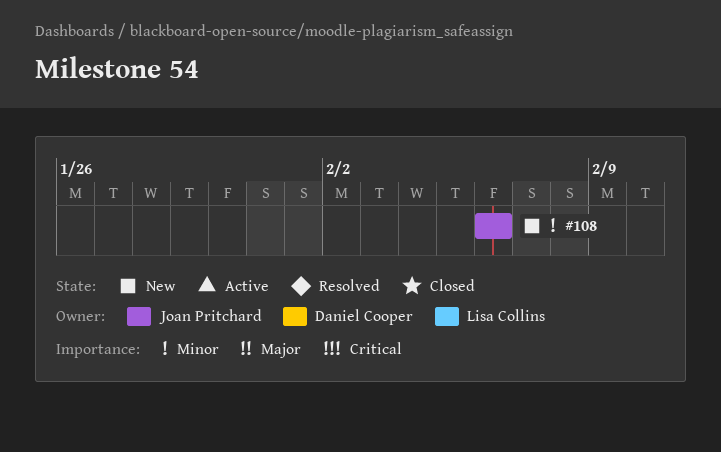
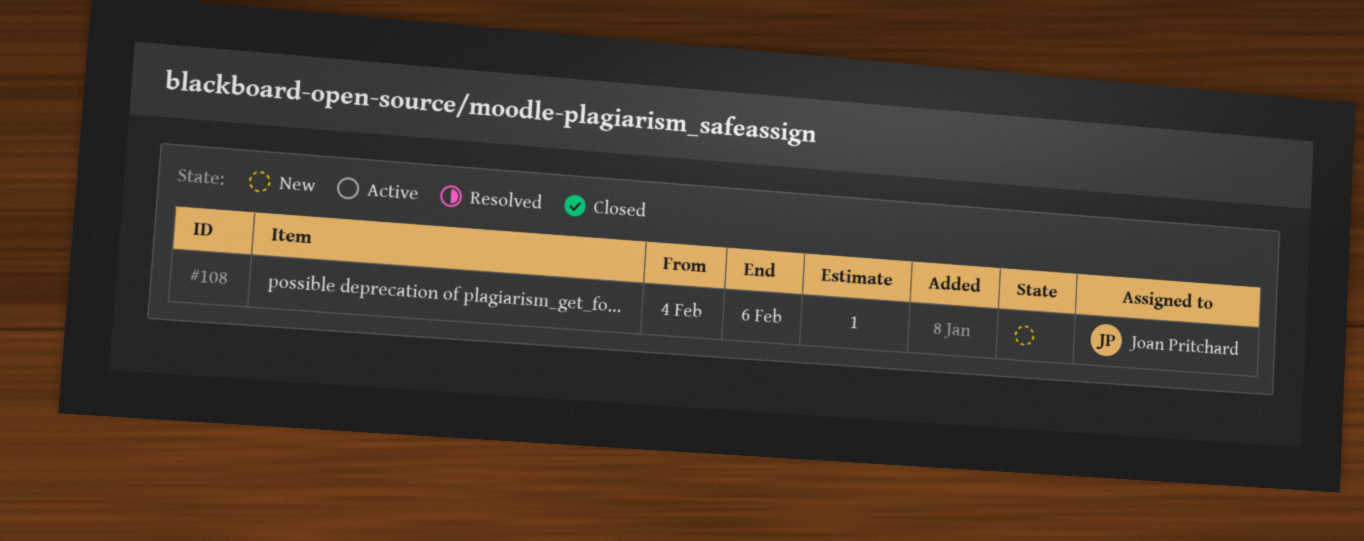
#108, start: Feb 6 -> Feb 4

